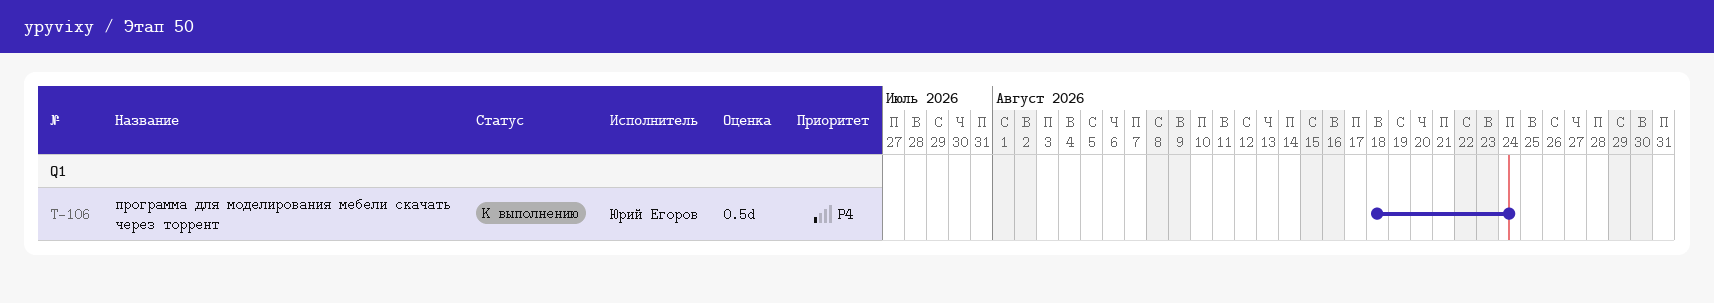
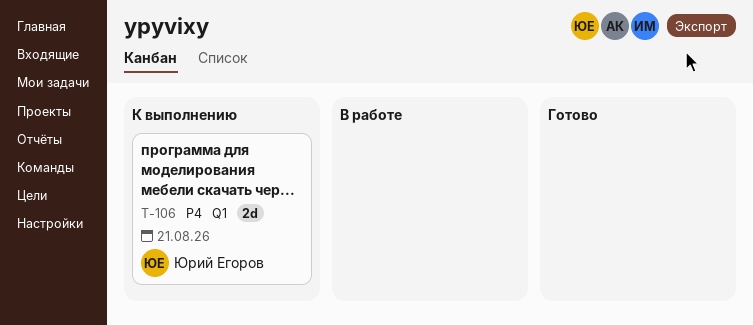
T-106, estimate: 0.5d -> 2d
T-106, due: Aug 24 -> Aug 21

